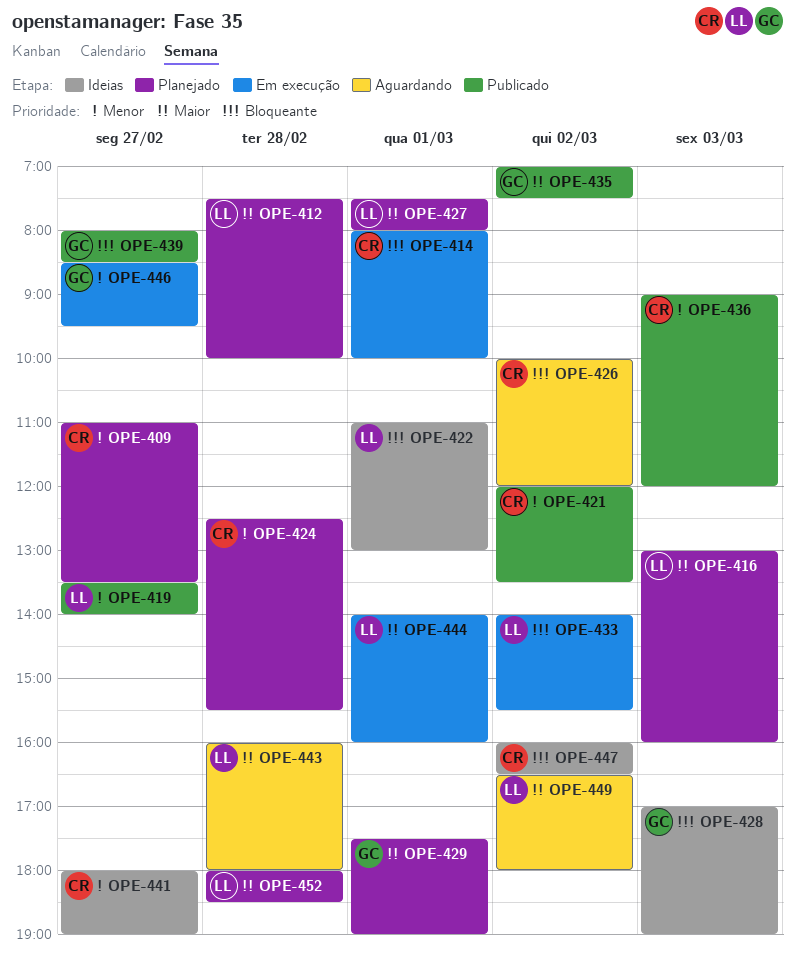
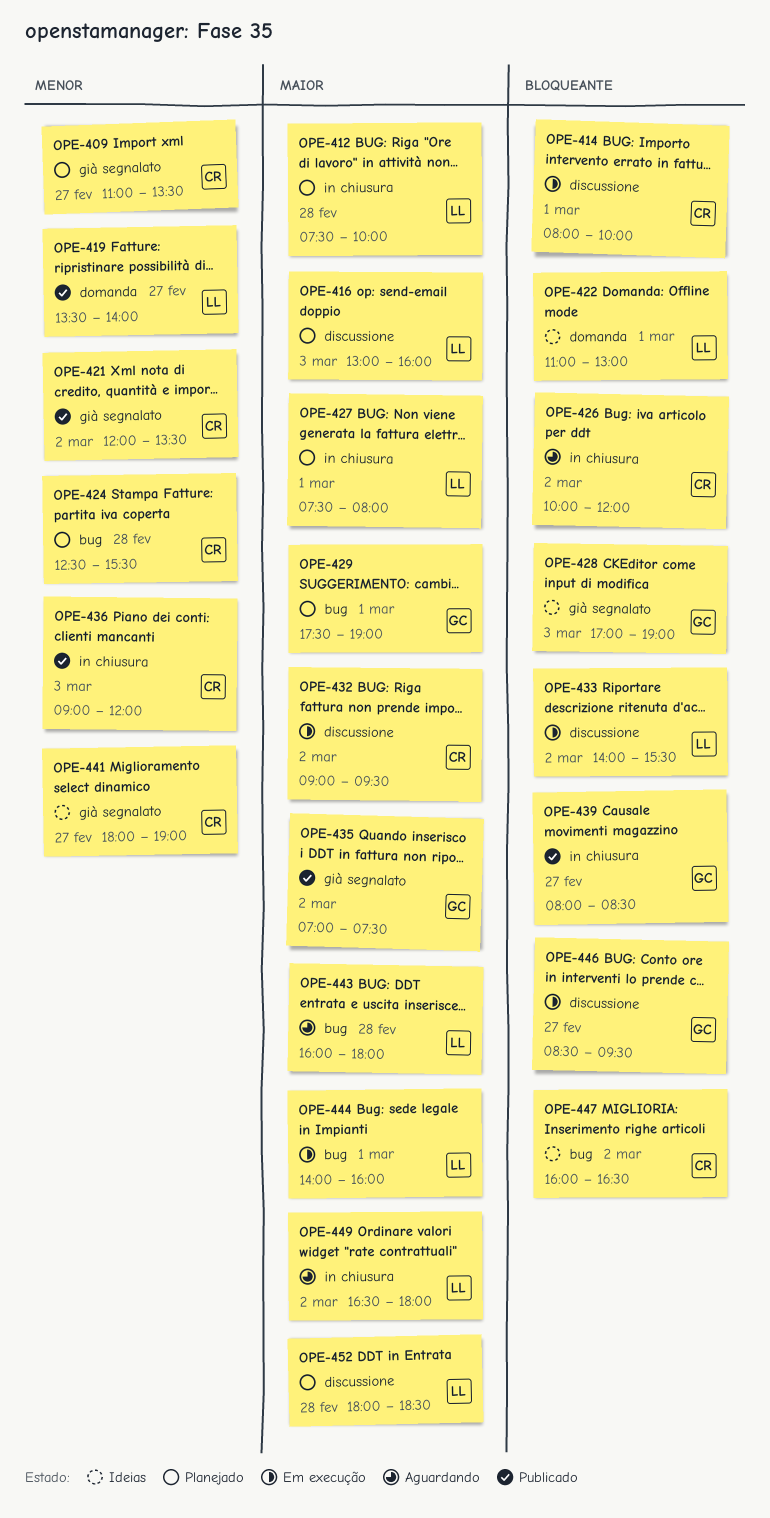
OPE-432: none -> present
OPE-446, priority: Menor -> Bloqueante

